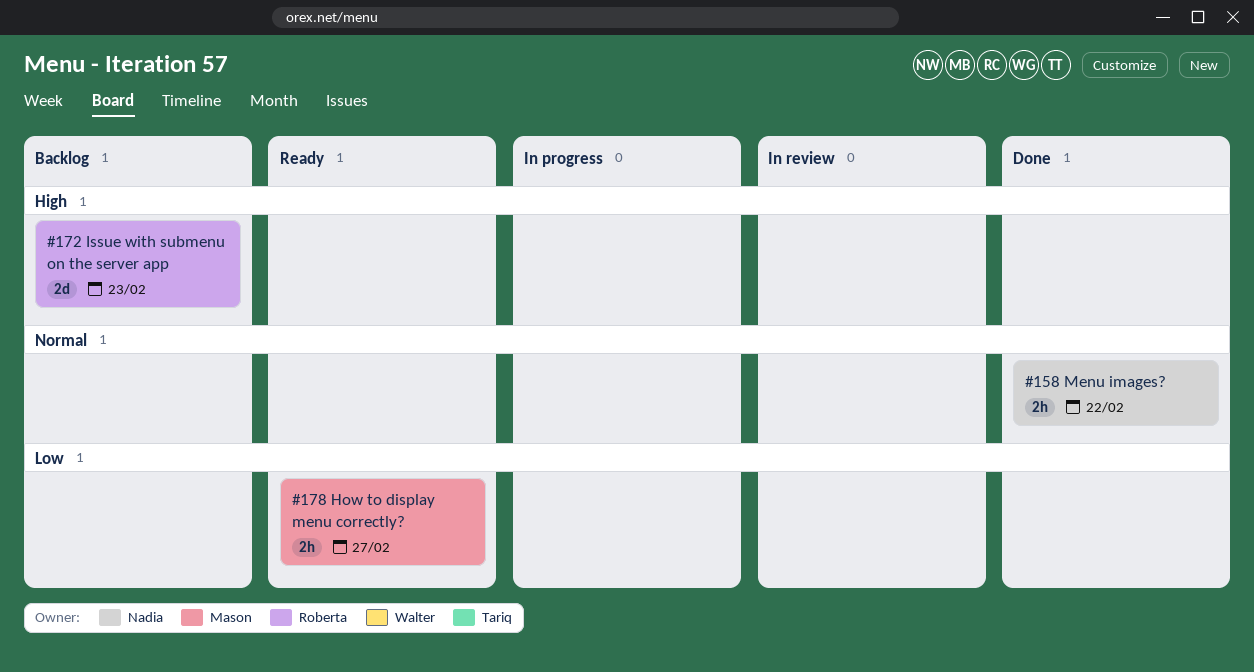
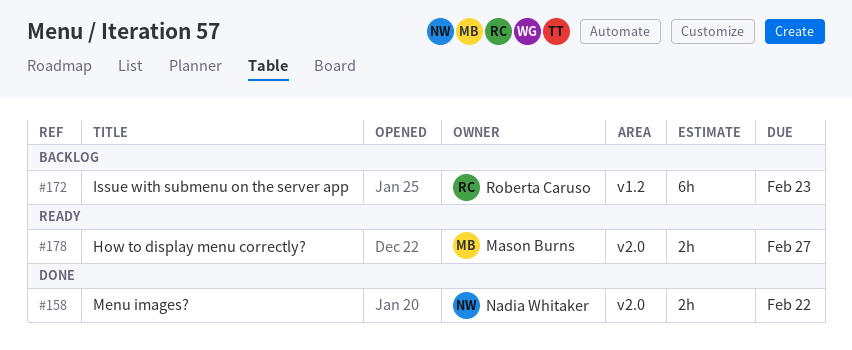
#172, estimate: 2d -> 6h

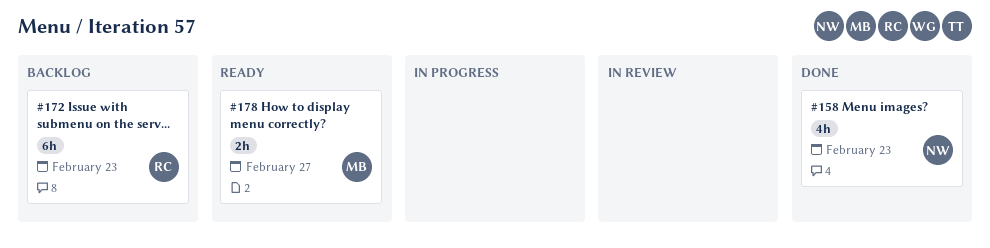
#158, estimate: 2h -> 4h
#158, due: Feb 22 -> Feb 23

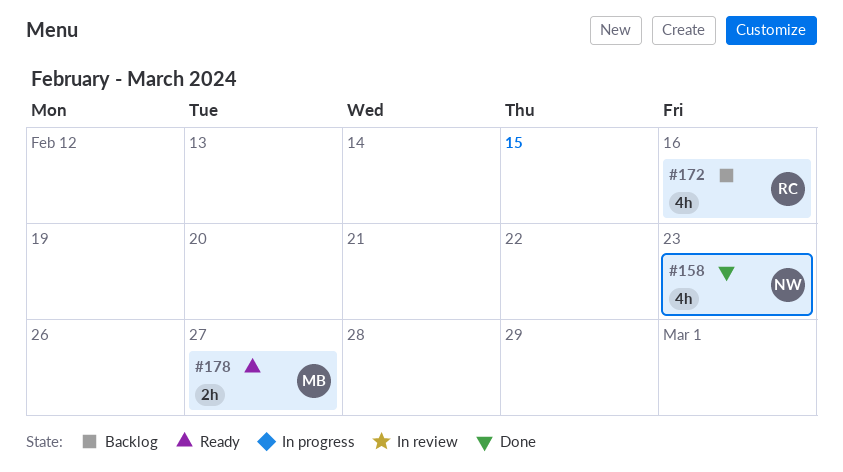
#172, estimate: 6h -> 4h
#172, due: Feb 23 -> Feb 16

